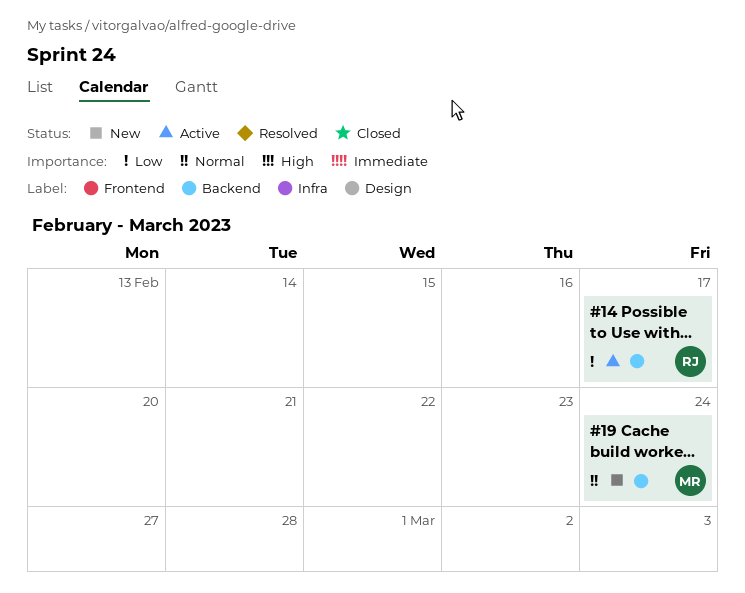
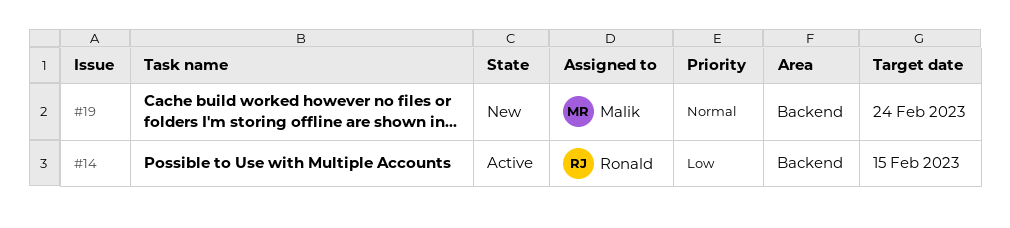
#14, due: Feb 17 -> Feb 15

